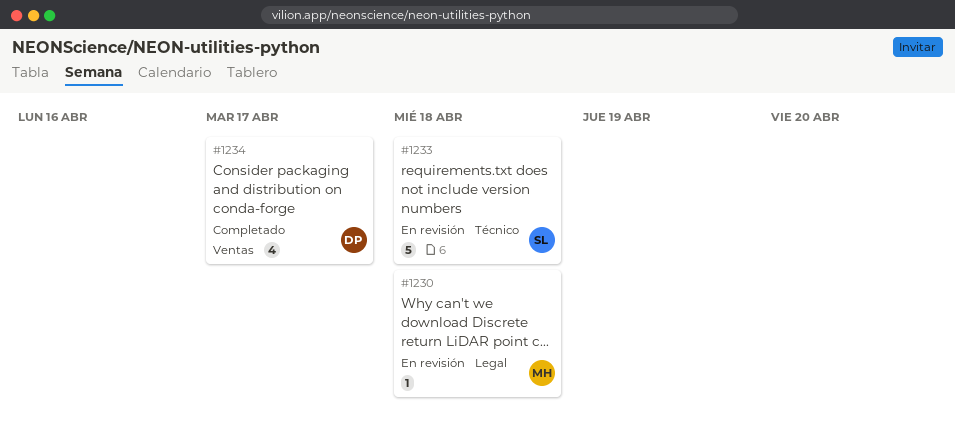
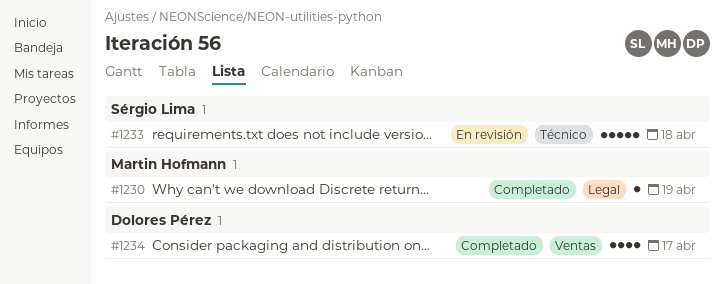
#1230, status: En revisión -> Completado
#1230, due: Apr 18 -> Apr 19

